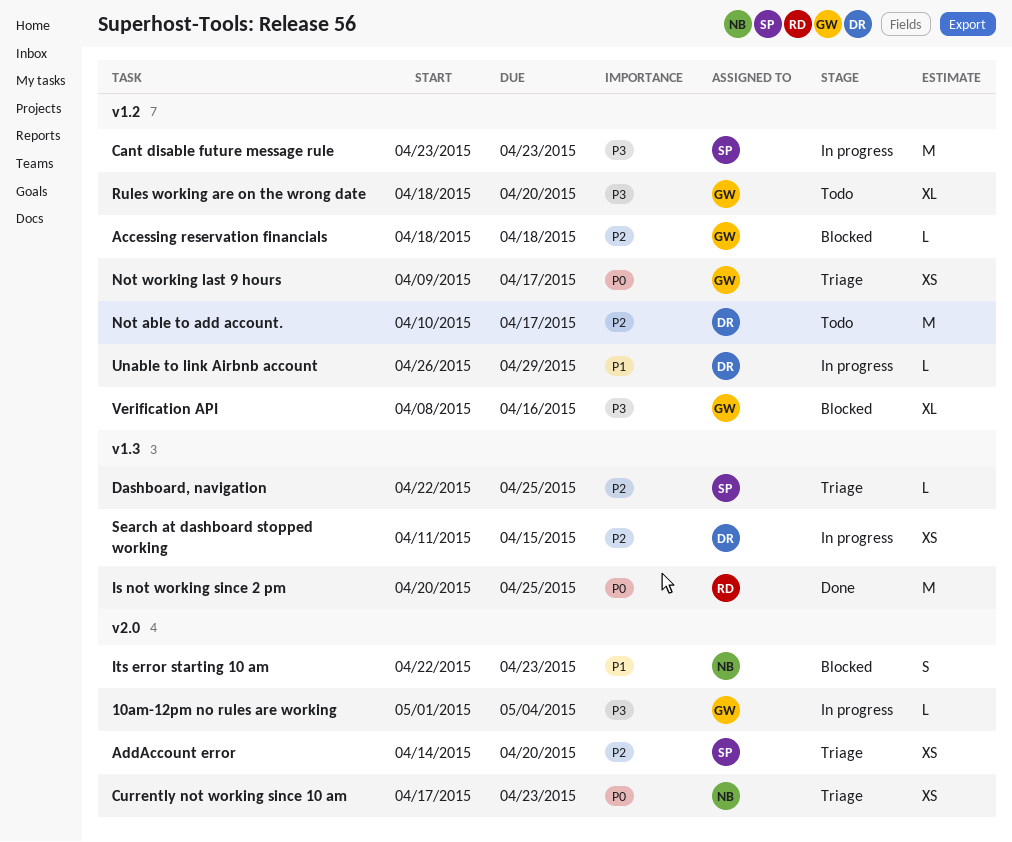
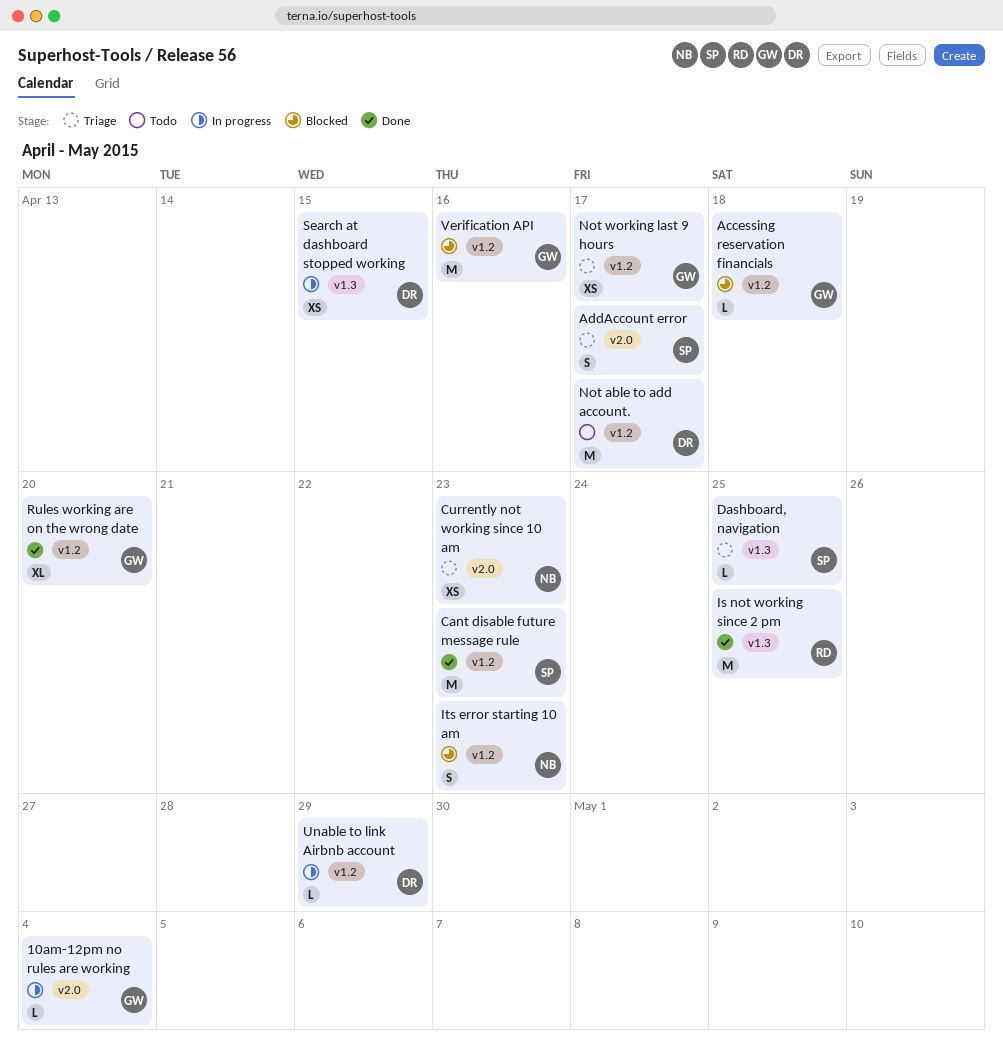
AddAccount error, estimate: XS -> S
AddAccount error, due: Apr 20 -> Apr 17
Cant disable future message rule, status: In progress -> Done
Its error starting 10 am, label: v2.0 -> v1.2
Rules working are on the wrong date, status: Todo -> Done
Verification API, estimate: XL -> M

